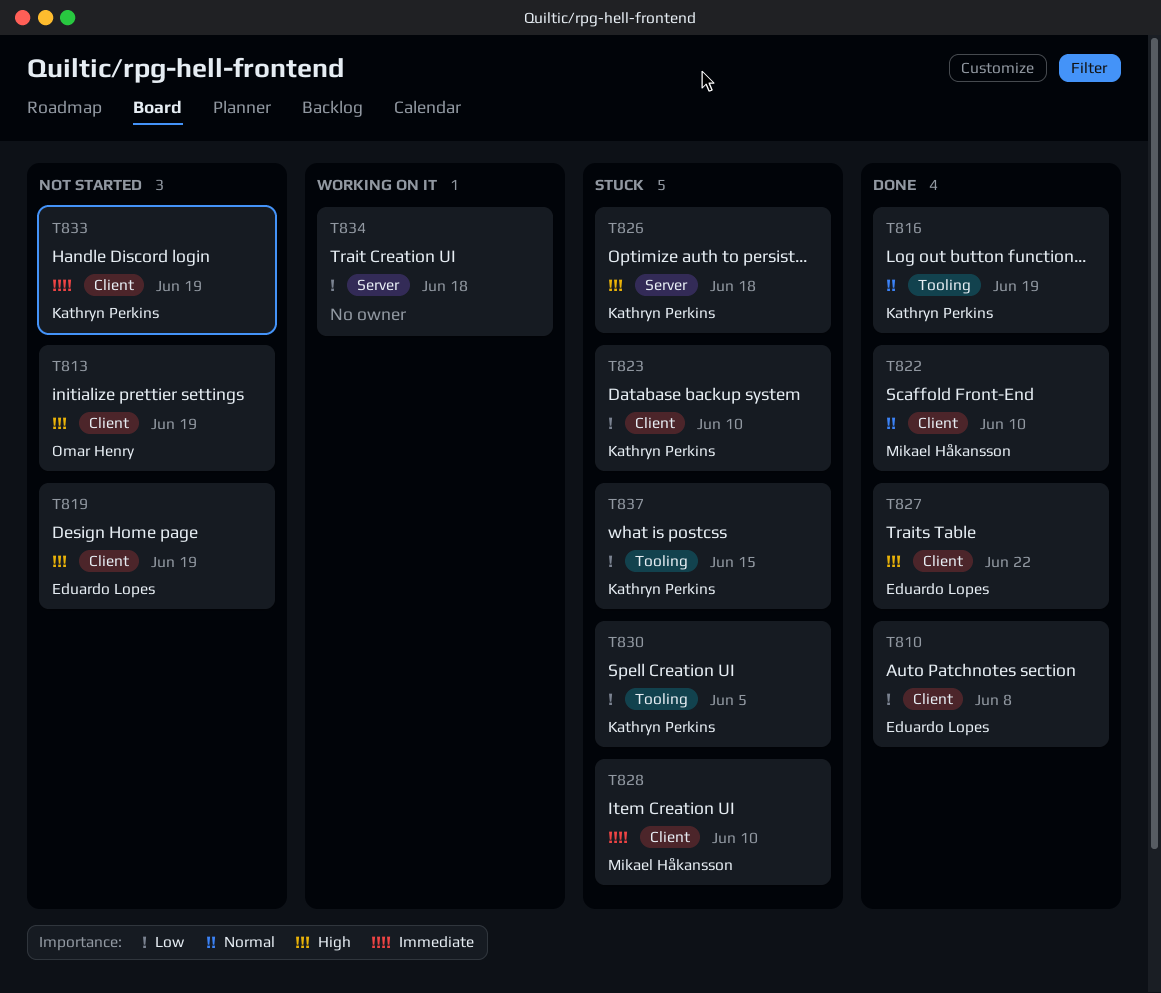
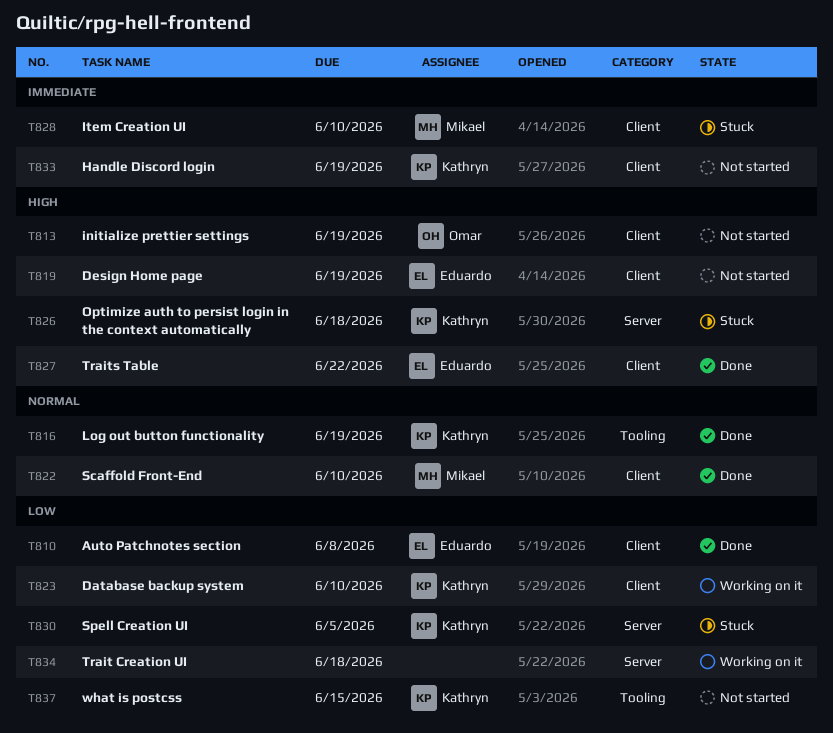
T823, status: Stuck -> Working on it
T830, label: Tooling -> Server
T837, status: Stuck -> Not started

